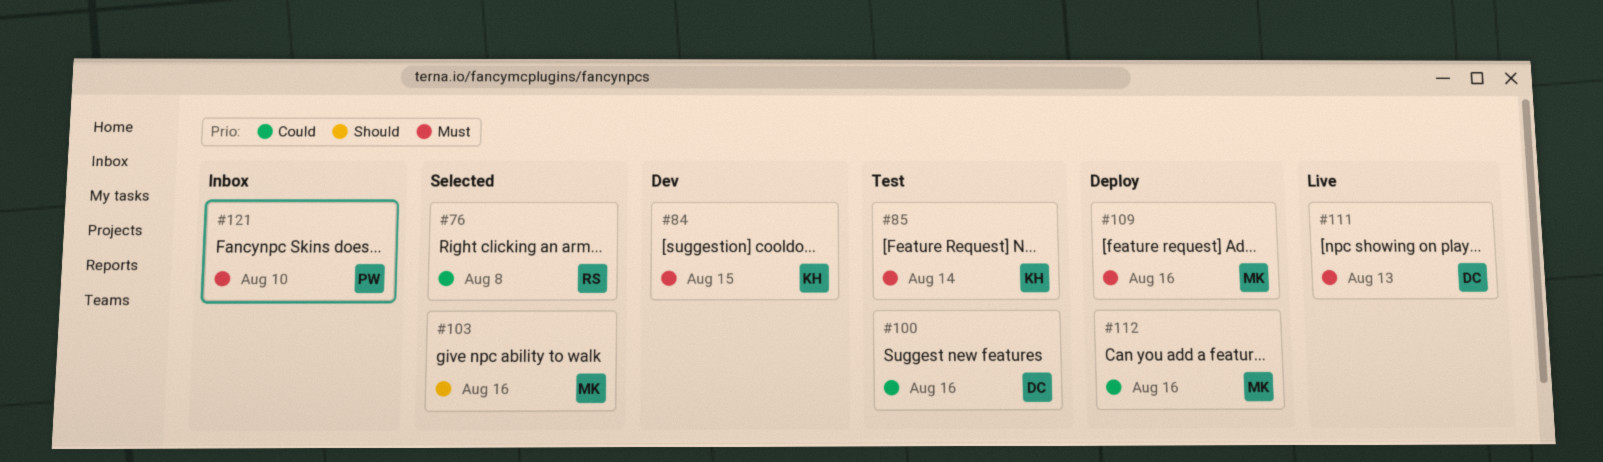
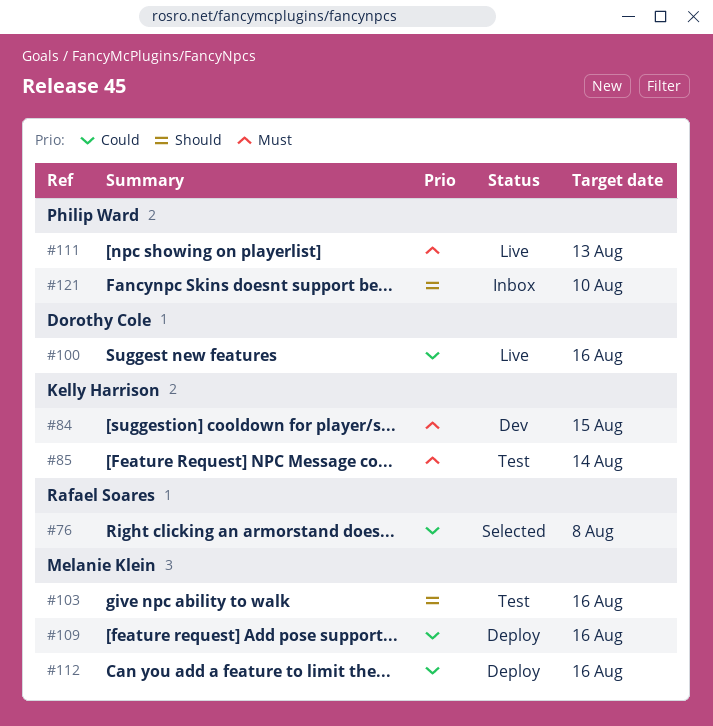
#100, status: Test -> Live
#103, status: Selected -> Test
#109, priority: Must -> Could
#111, owner: Dorothy Cole -> Philip Ward
#121, priority: Must -> Should

